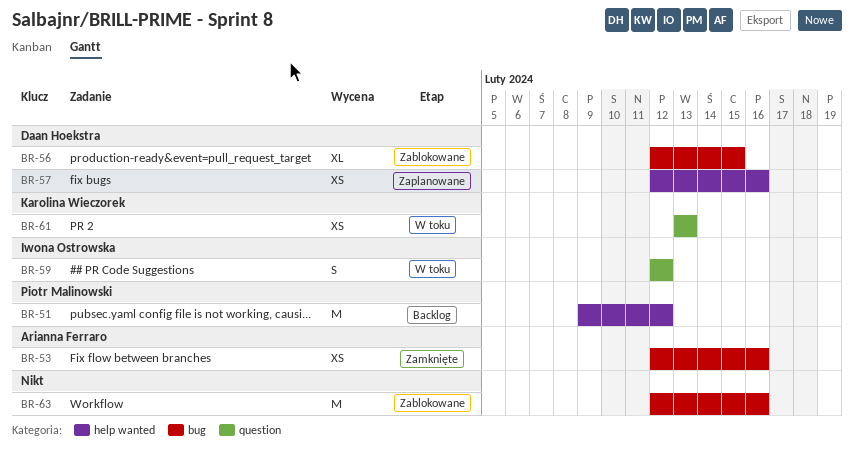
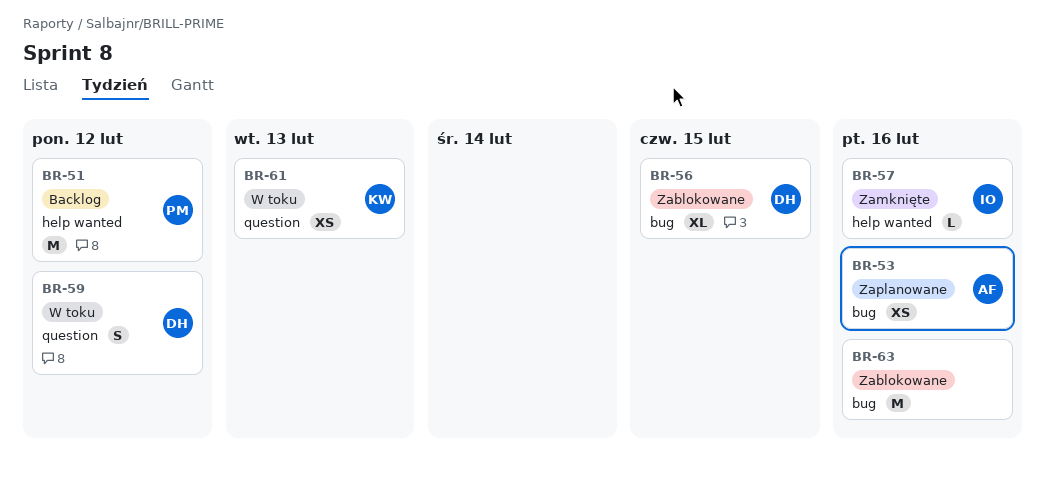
BR-53, status: Zamknięte -> Zaplanowane
BR-57, status: Zaplanowane -> Zamknięte
BR-57, owner: Daan Hoekstra -> Iwona Ostrowska
BR-57, estimate: XS -> L
BR-59, owner: Iwona Ostrowska -> Daan Hoekstra

